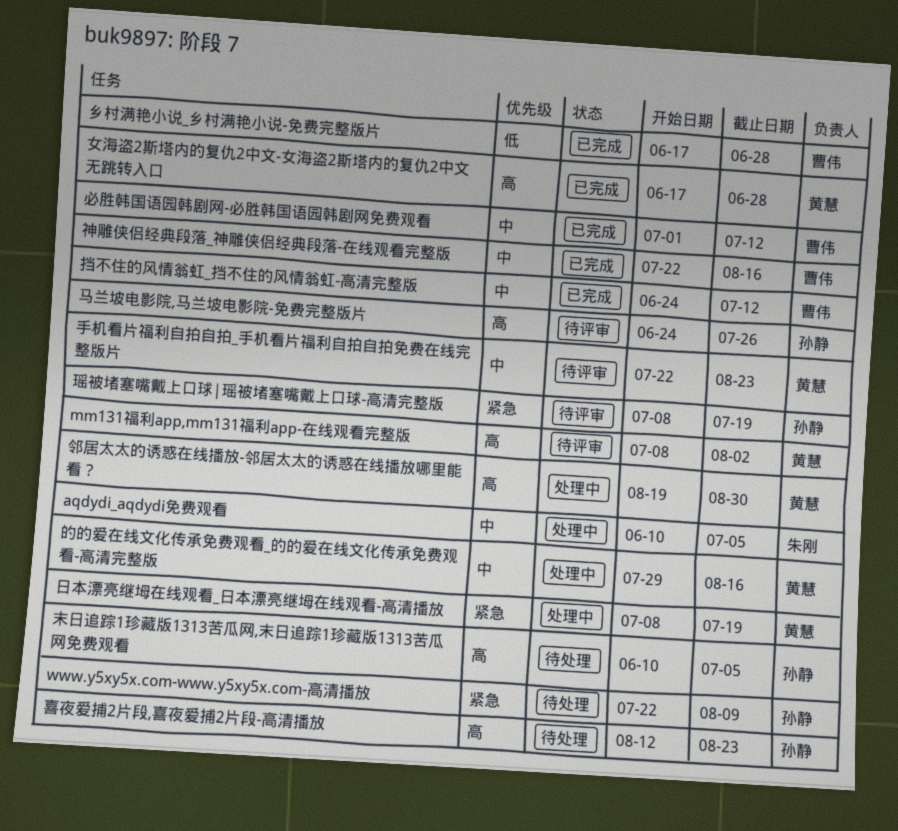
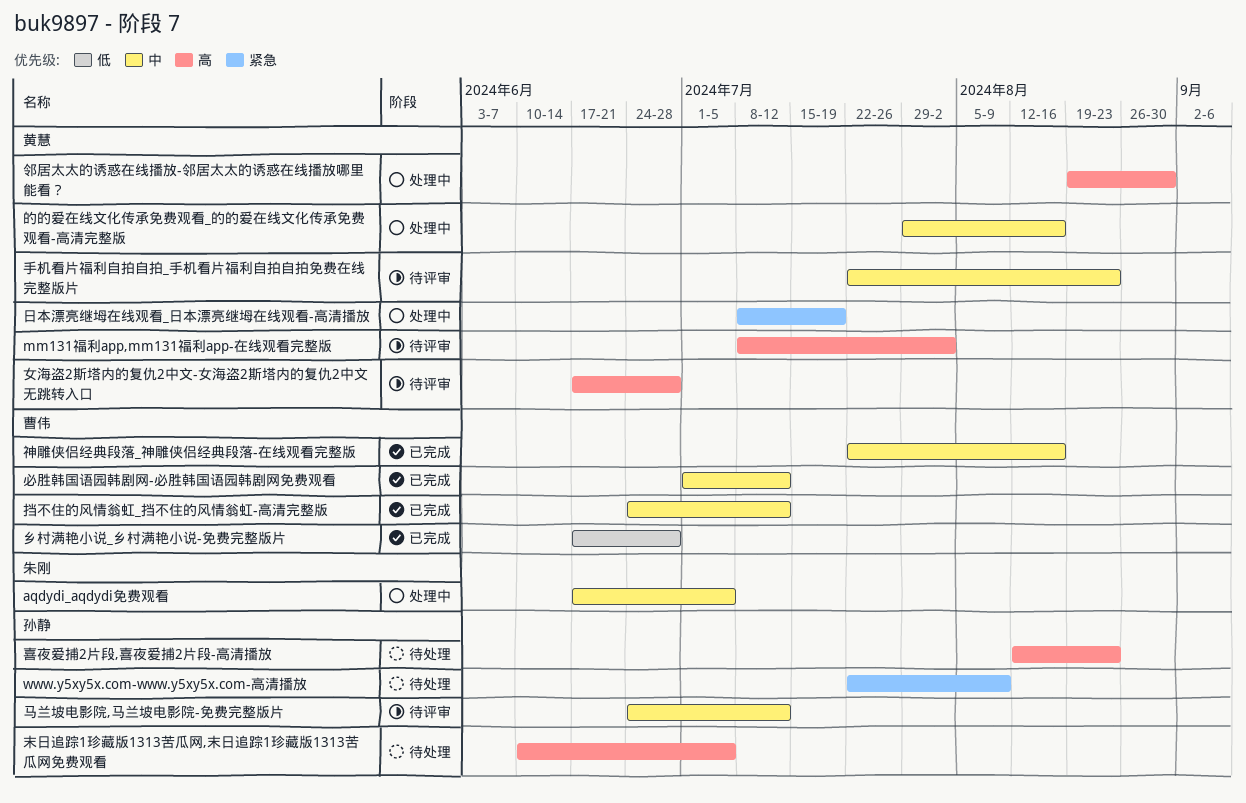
aqdydi_aqdydi免费观看, start: Jun 10 -> Jun 17
女海盗2斯塔内的复仇2中文-女海盗2斯塔内的复仇2中文无跳转入口, status: 已完成 -> 待评审
瑶被堵塞嘴戴上口球|瑶被堵塞嘴戴上口球-高清完整版: present -> none
马兰坡电影院,马兰坡电影院-免费完整版片, priority: 高 -> 中
马兰坡电影院,马兰坡电影院-免费完整版片, due: Jul 26 -> Jul 12

